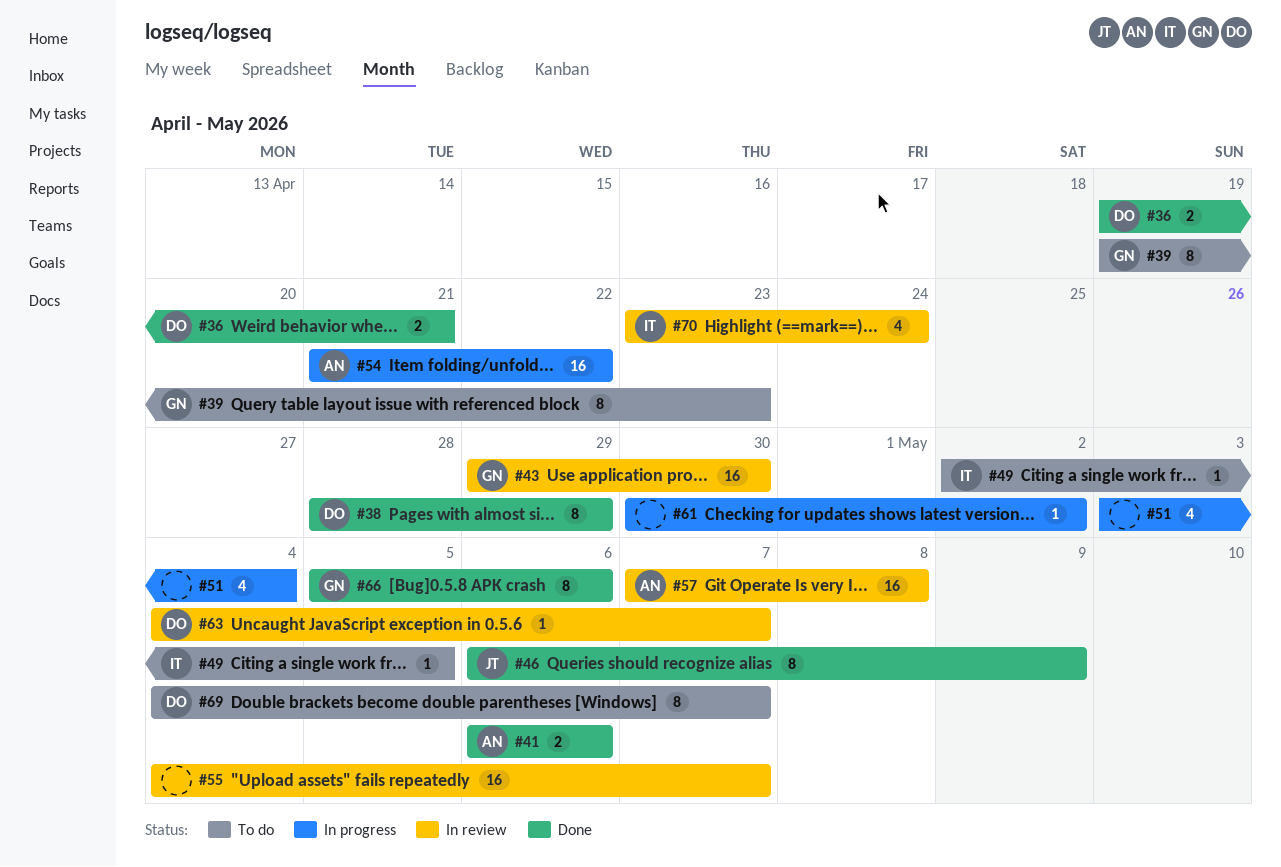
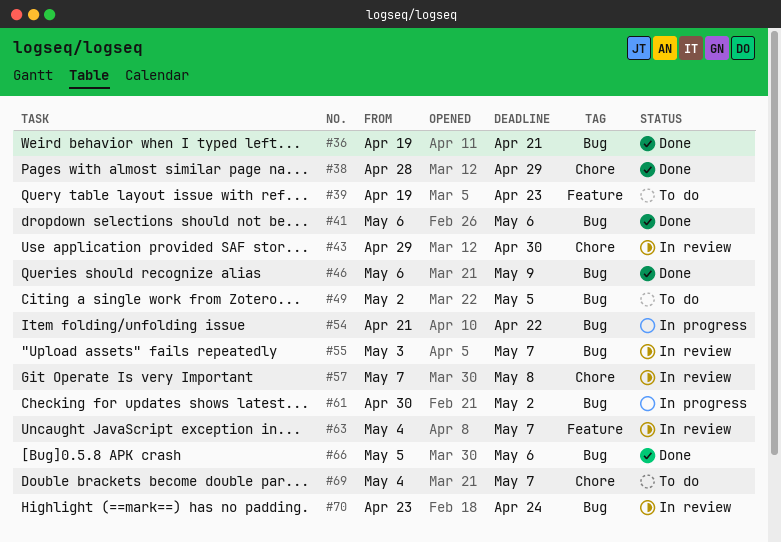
#51: present -> none
#55, start: May 4 -> May 3

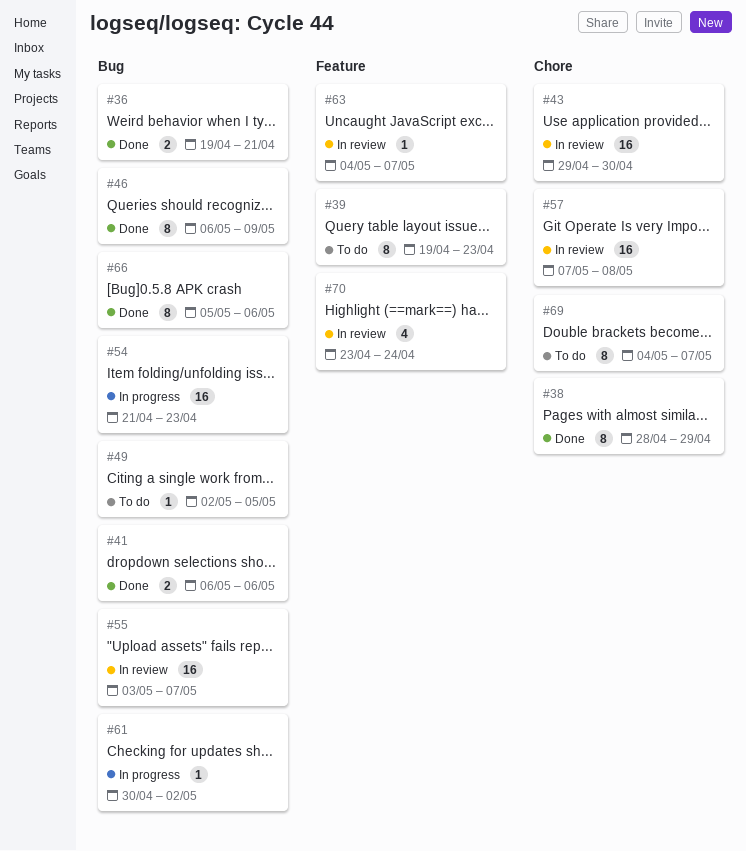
#54, due: Apr 22 -> Apr 23
#70, label: Bug -> Feature

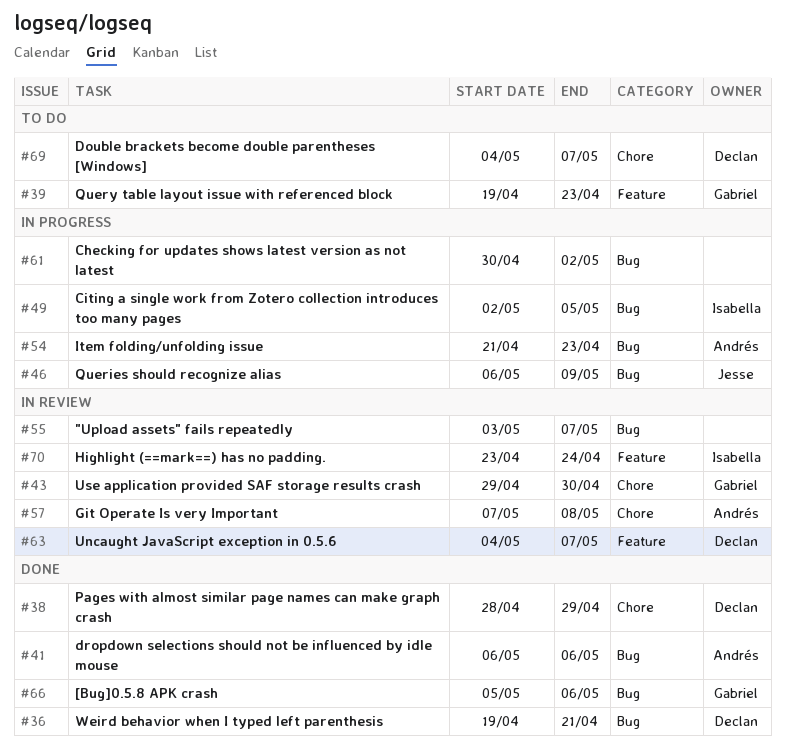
#46, status: Done -> In progress
#49, status: To do -> In progress

